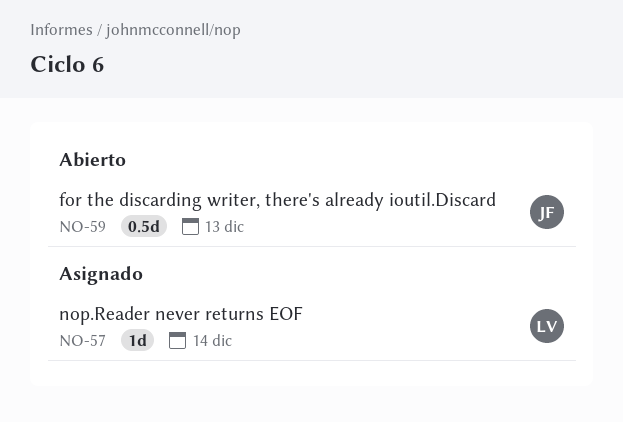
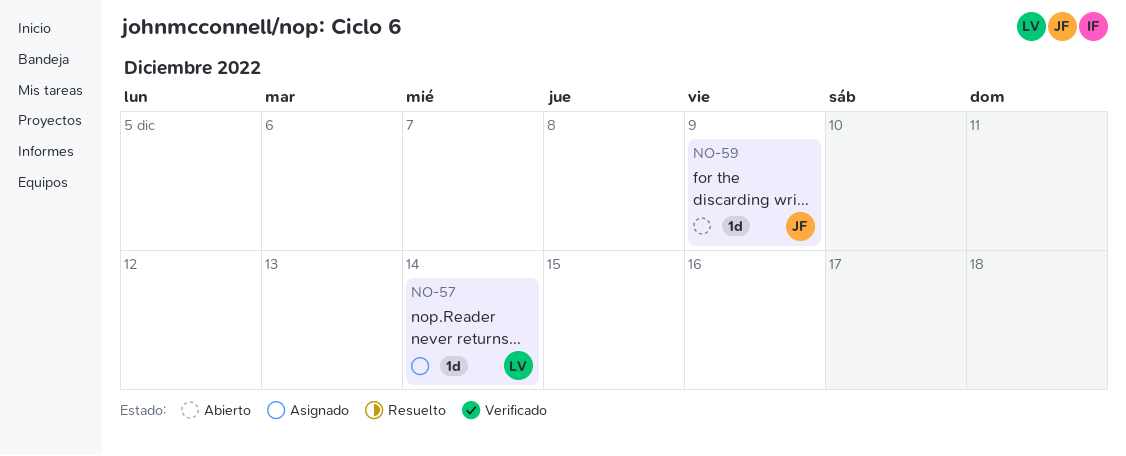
NO-59, estimate: 0.5d -> 1d
NO-59, due: Dec 13 -> Dec 9

